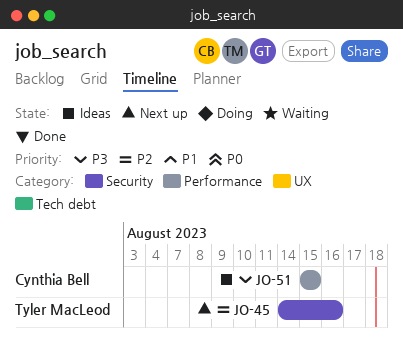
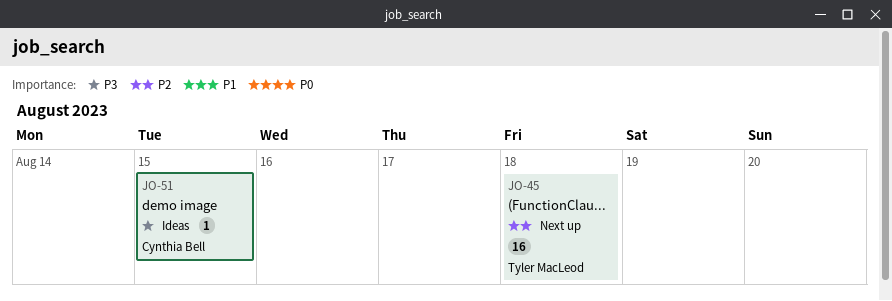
JO-45, due: Aug 16 -> Aug 18

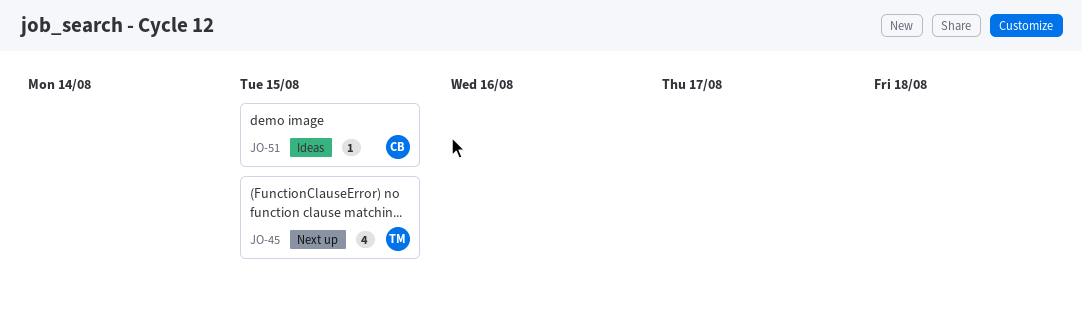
JO-45, estimate: 16 -> 4
JO-45, due: Aug 18 -> Aug 15

